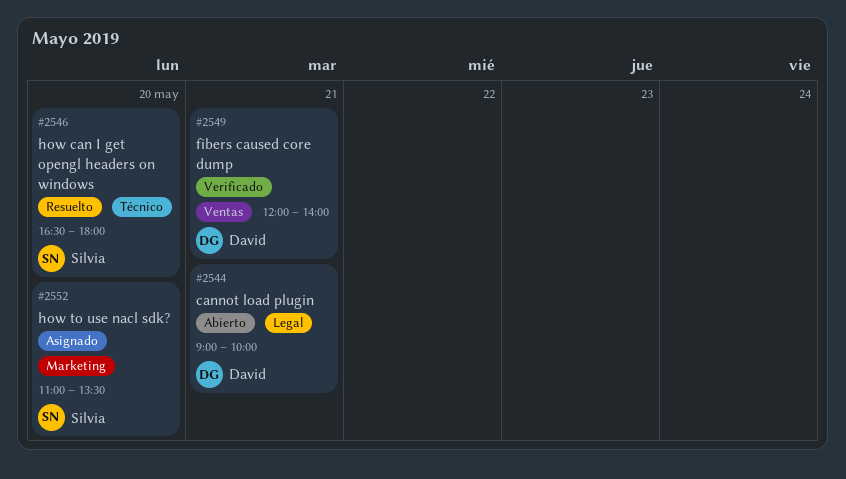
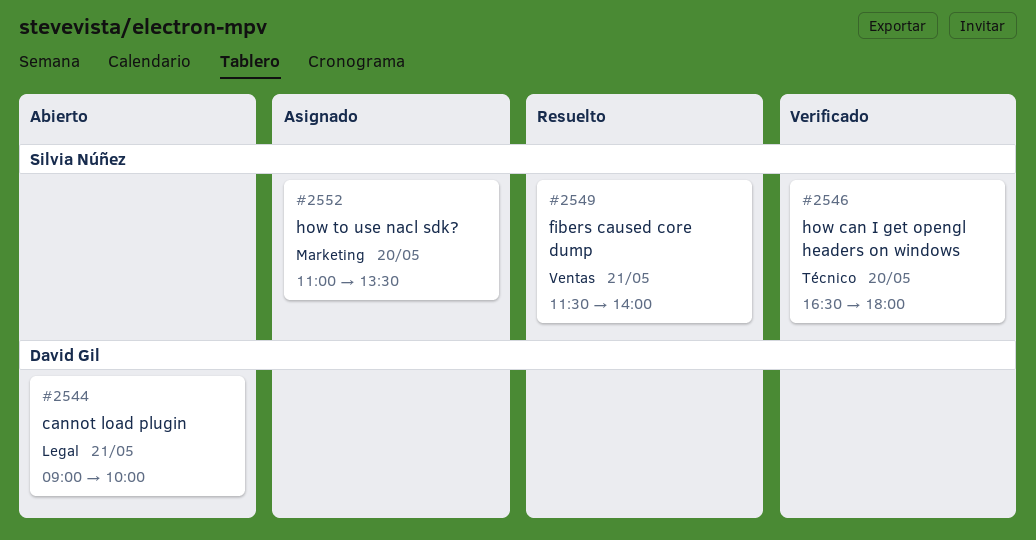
#2546, status: Resuelto -> Verificado
#2549, status: Verificado -> Resuelto
#2549, owner: David Gil -> Silvia Núñez
#2549, begins: 12:00 -> 11:30

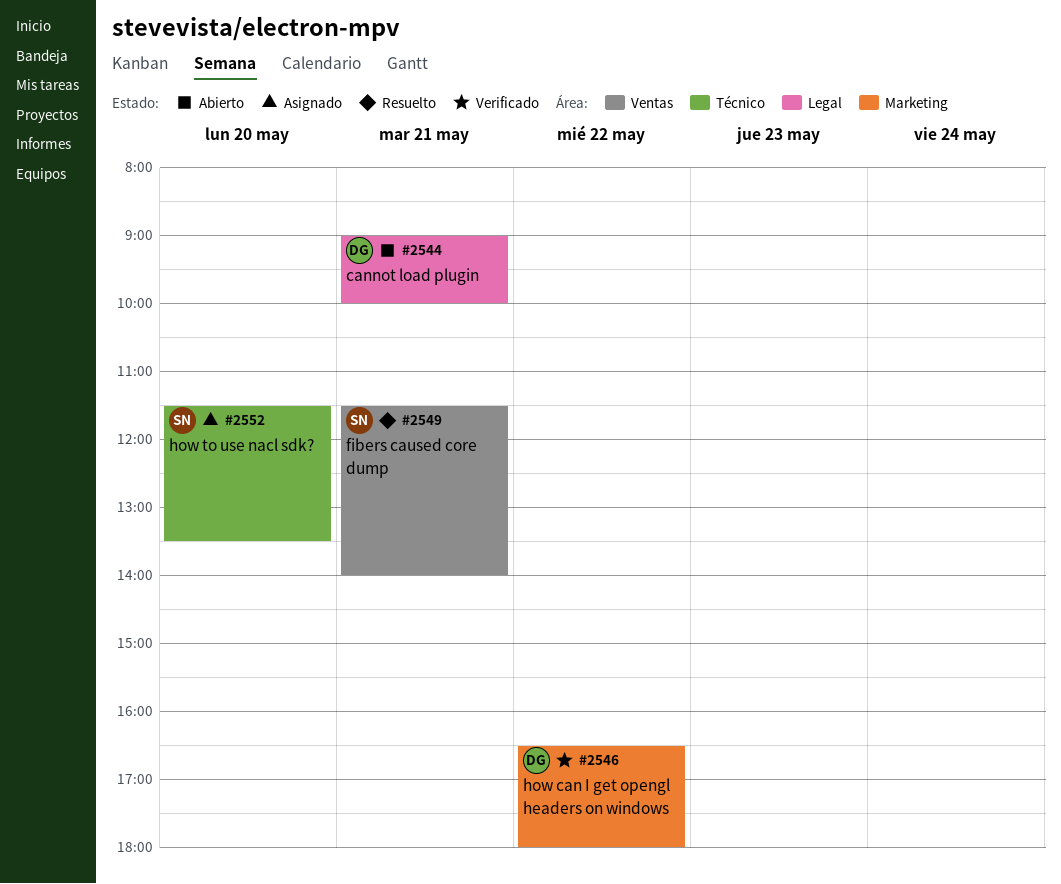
#2546, owner: Silvia Núñez -> David Gil
#2546, label: Técnico -> Marketing
#2546, day: May 20 -> May 22
#2552, label: Marketing -> Técnico
#2552, begins: 11:00 -> 11:30

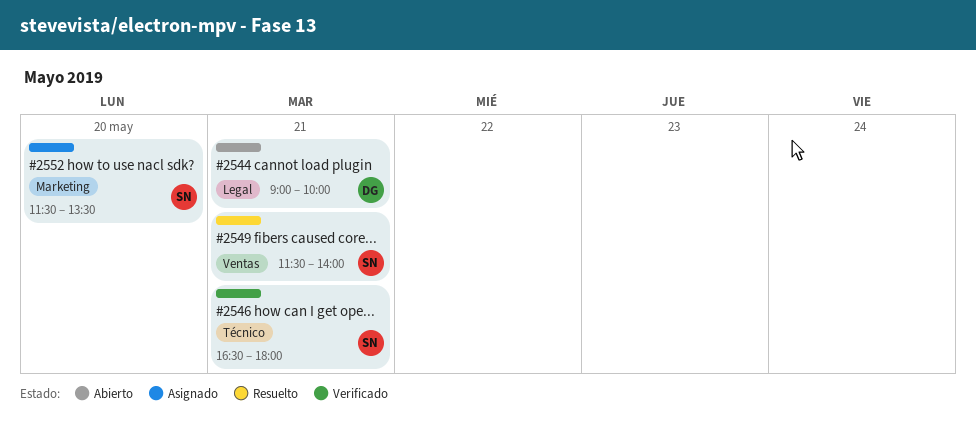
#2546, owner: DG -> SN
#2546, label: Marketing -> Técnico
#2546, day: May 22 -> May 21
#2552, label: Técnico -> Marketing

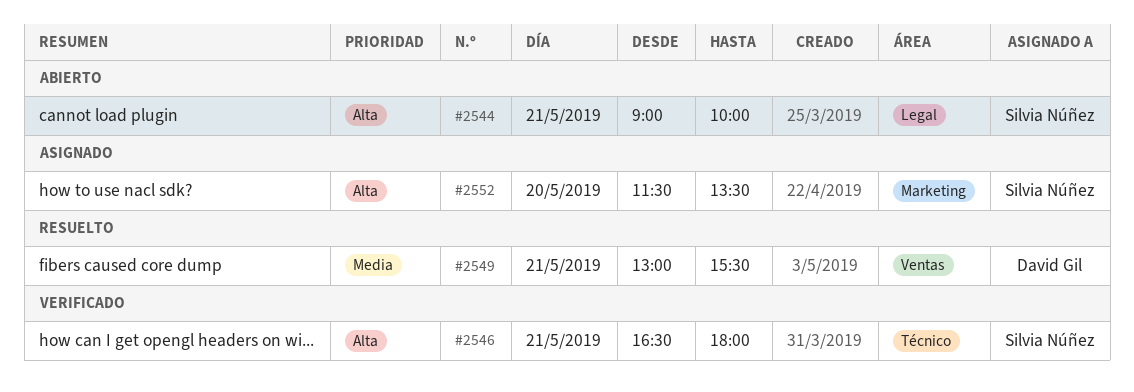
#2544, owner: David Gil -> Silvia Núñez
#2549, owner: Silvia Núñez -> David Gil
#2549, begins: 11:30 -> 13:00
#2549, ends: 14:00 -> 15:30

